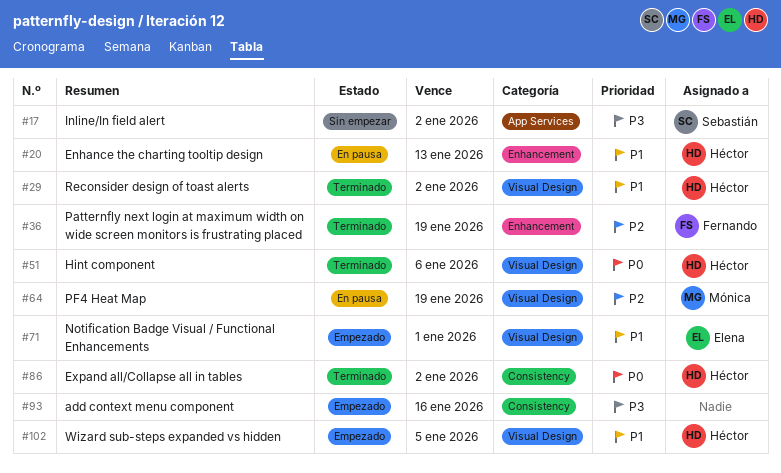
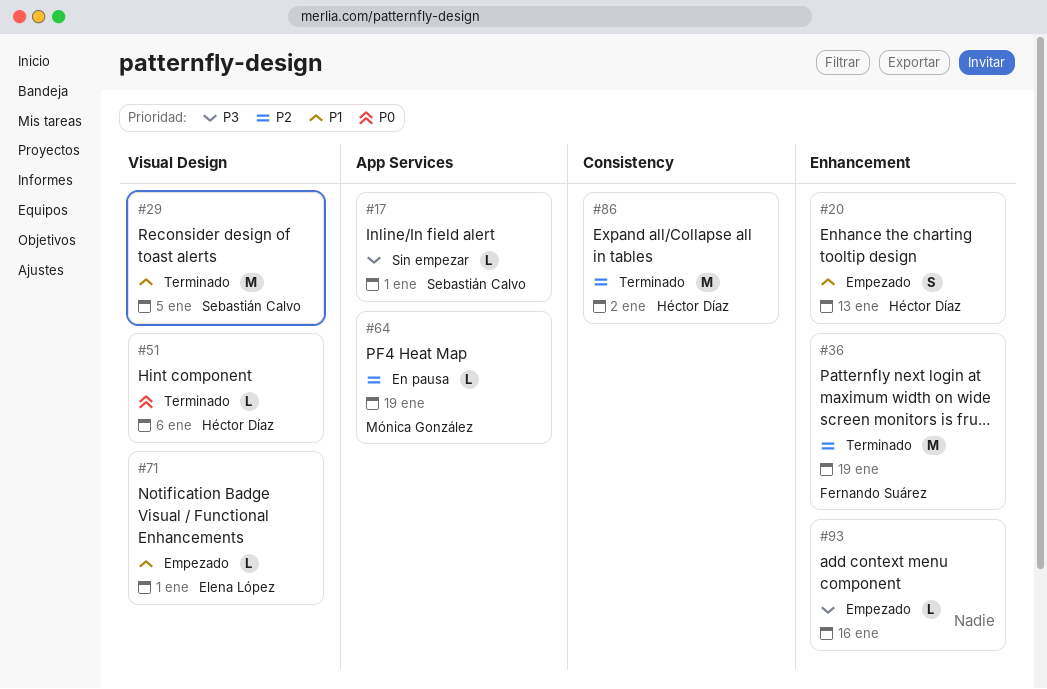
#17, due: Jan 2 -> Jan 1
#20, status: En pausa -> Empezado
#29, owner: Héctor Díaz -> Sebastián Calvo
#29, due: Jan 2 -> Jan 5
#64, label: Visual Design -> App Services
#86, priority: P0 -> P2
#93, label: Consistency -> Enhancement
#102: present -> none

